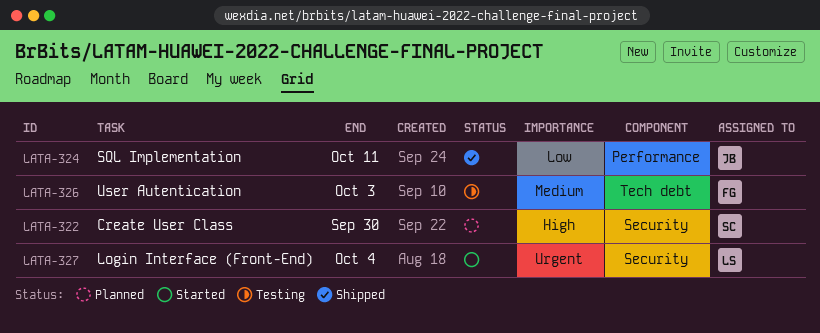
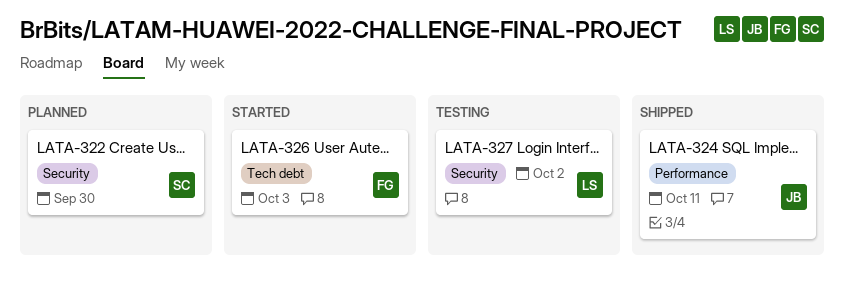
LATA-326, status: Testing -> Started
LATA-327, status: Started -> Testing
LATA-327, due: Oct 4 -> Oct 2

